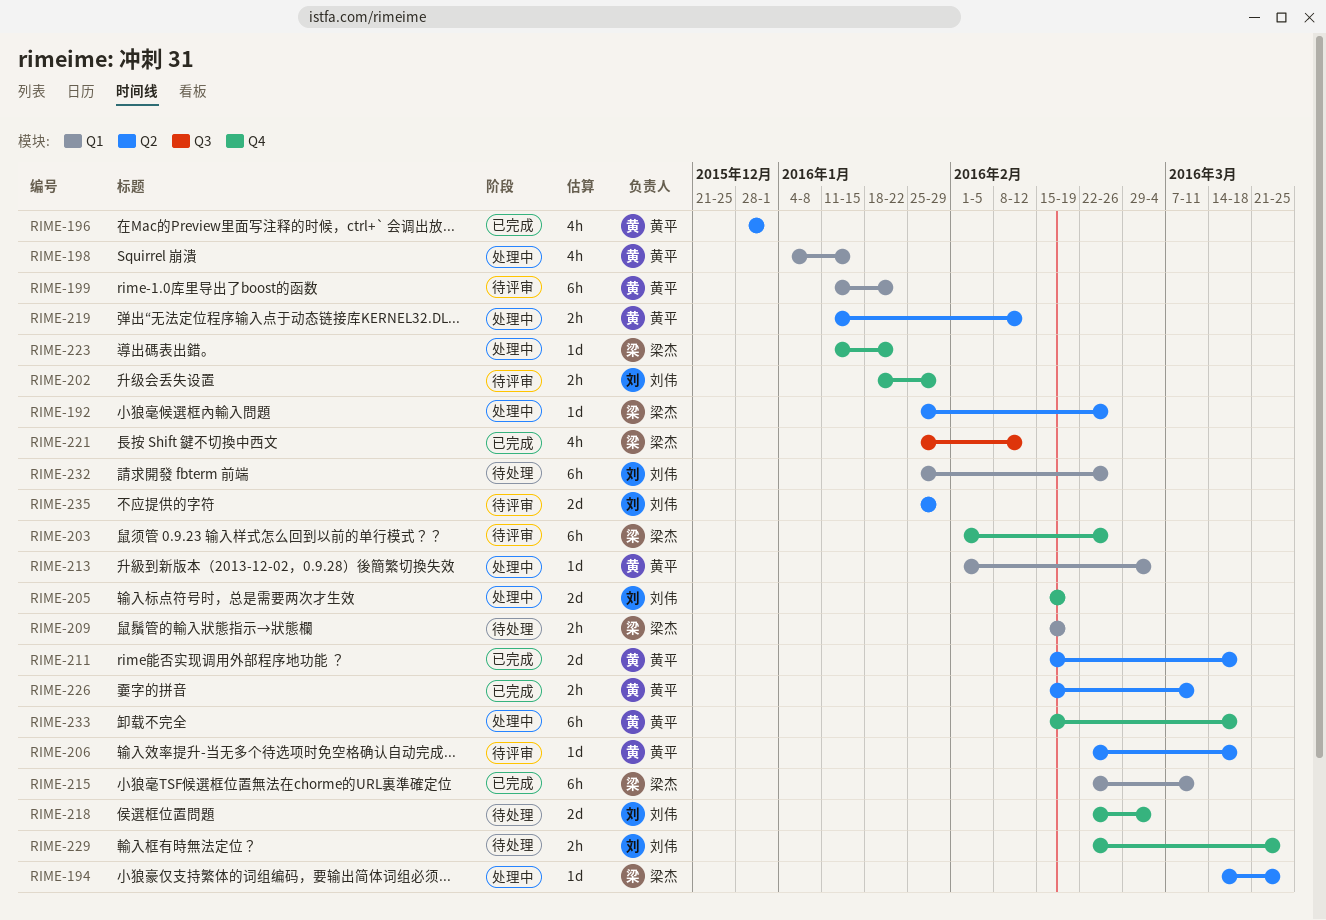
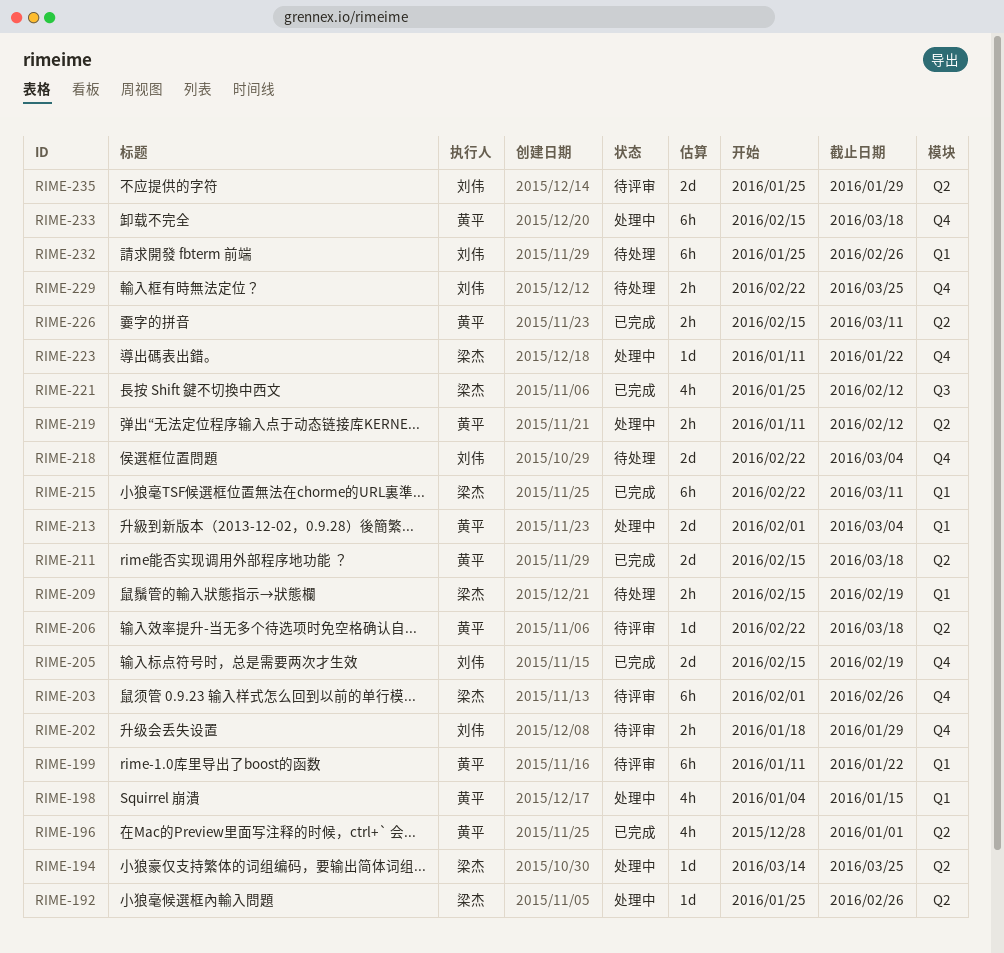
RIME-205, status: 处理中 -> 已完成
RIME-213, estimate: 1d -> 2d

